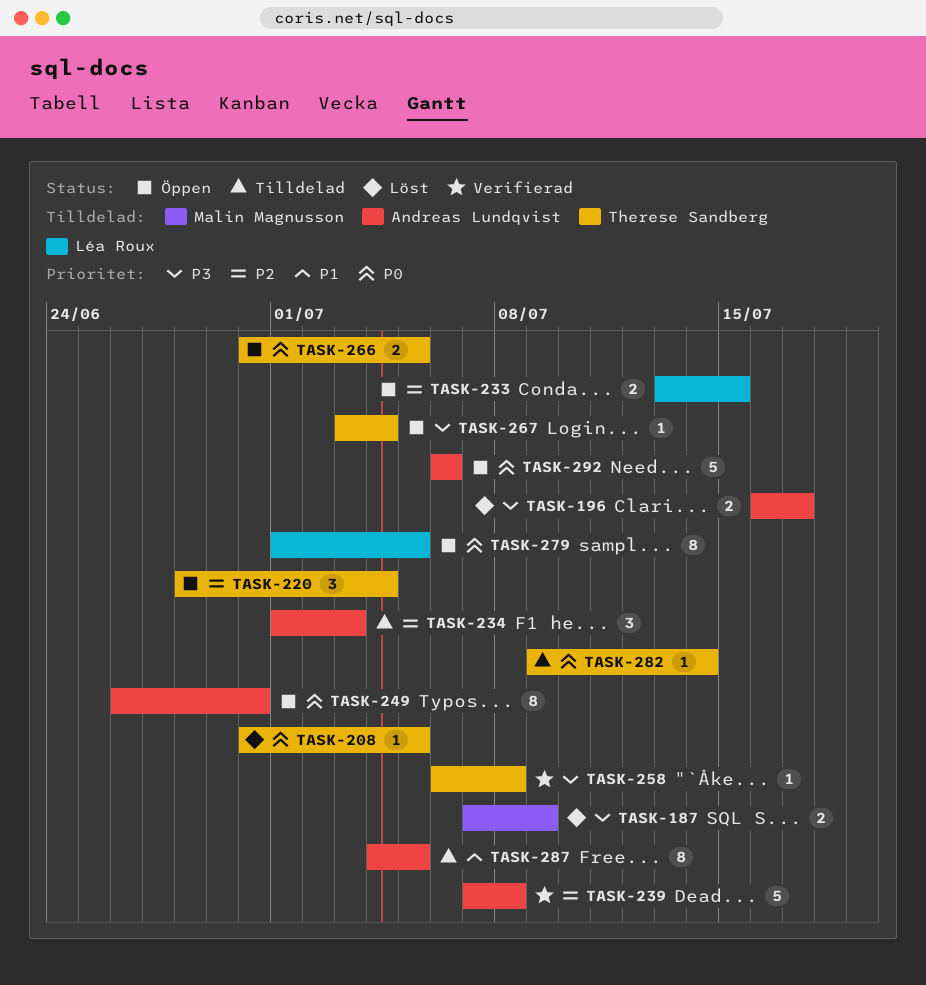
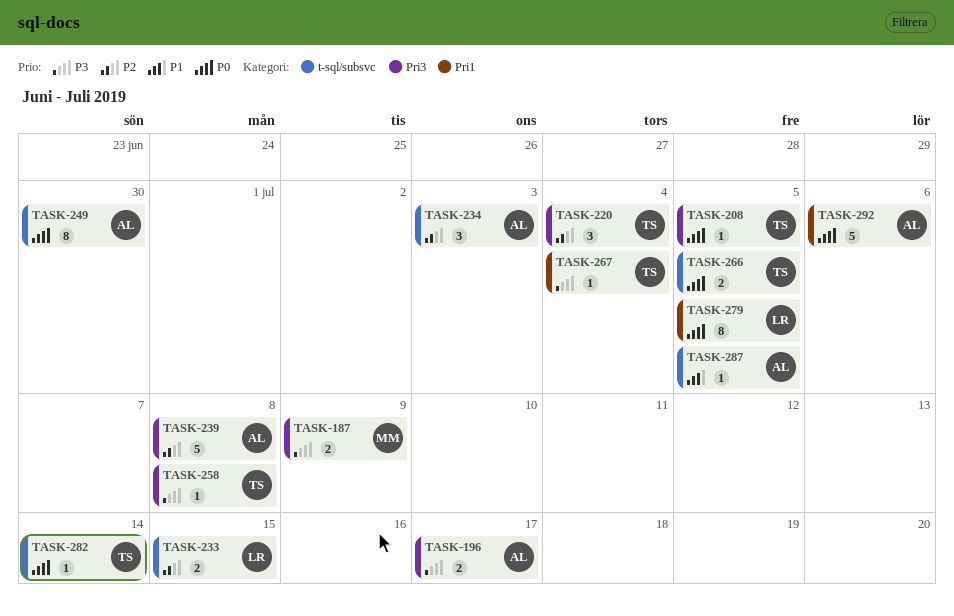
TASK-287, estimate: 8 -> 1

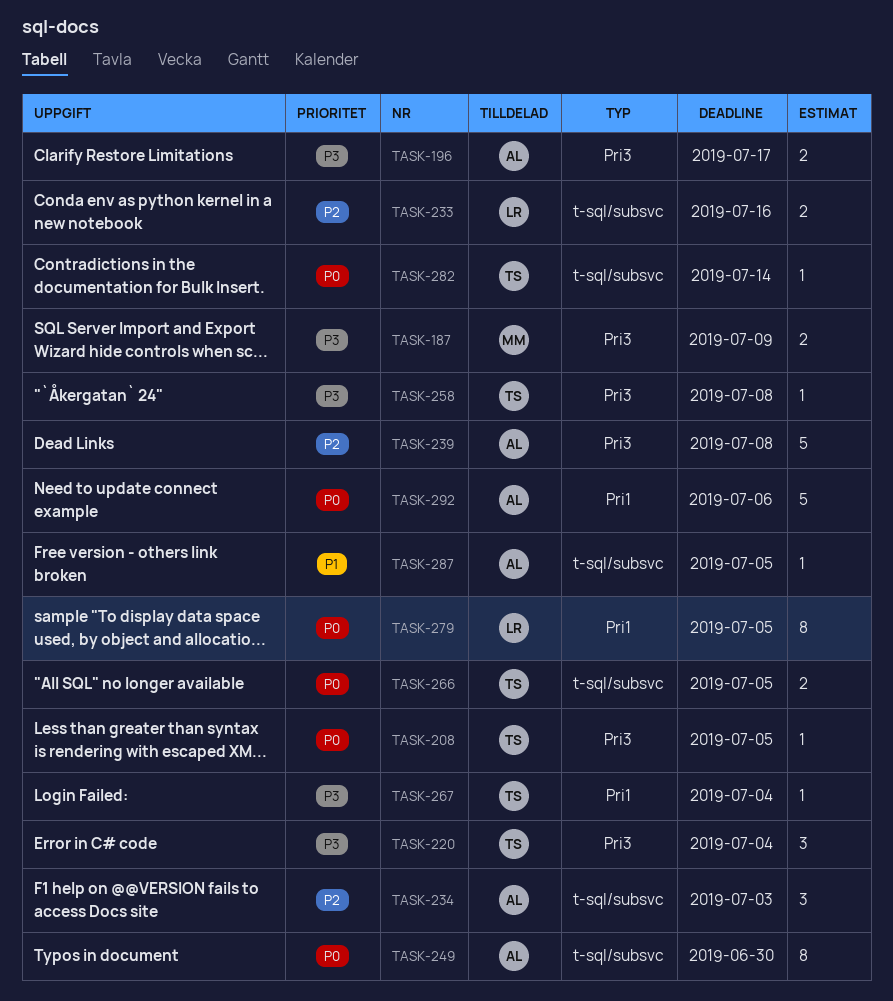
TASK-220, priority: P2 -> P3
TASK-233, due: Jul 15 -> Jul 16

